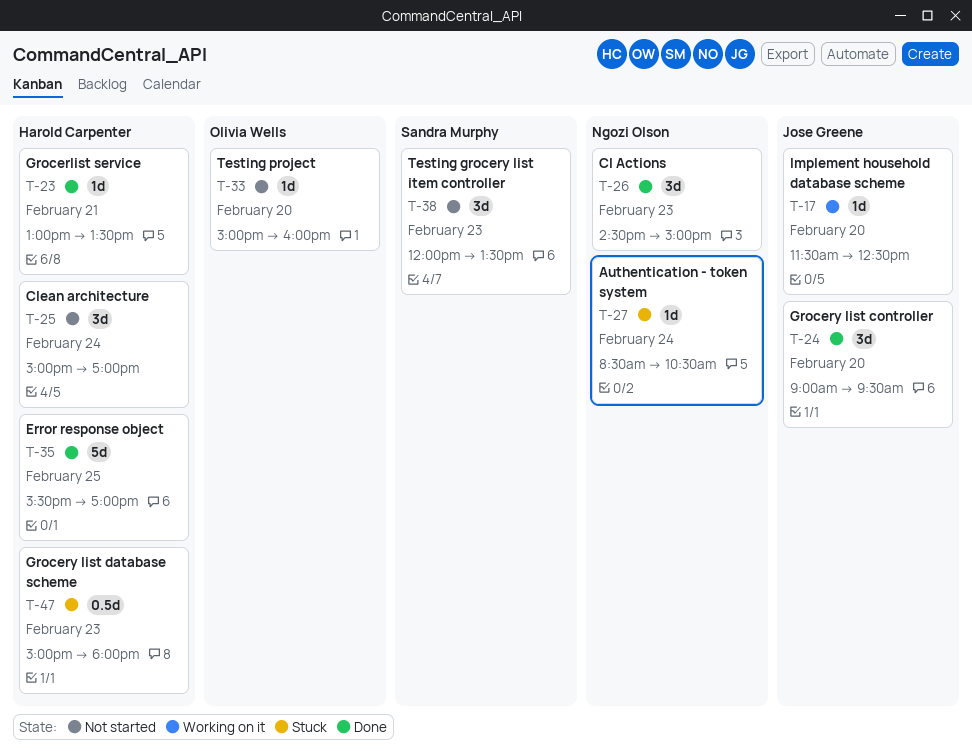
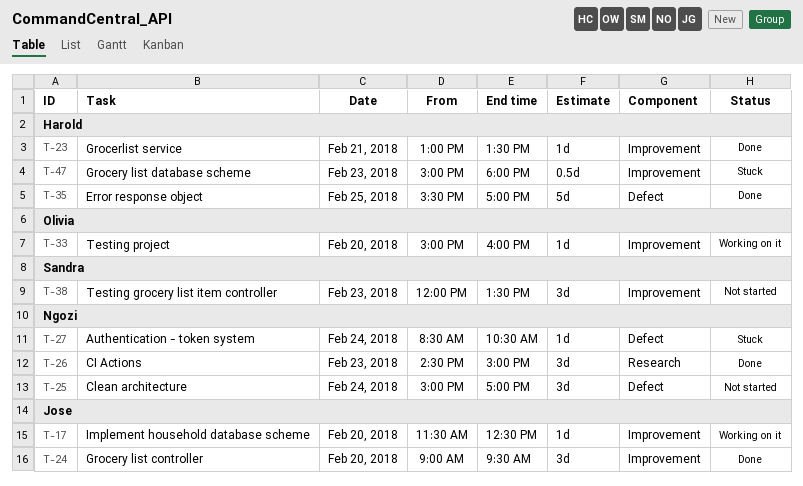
T-25, owner: Harold Carpenter -> Ngozi Olson
T-33, status: Not started -> Working on it

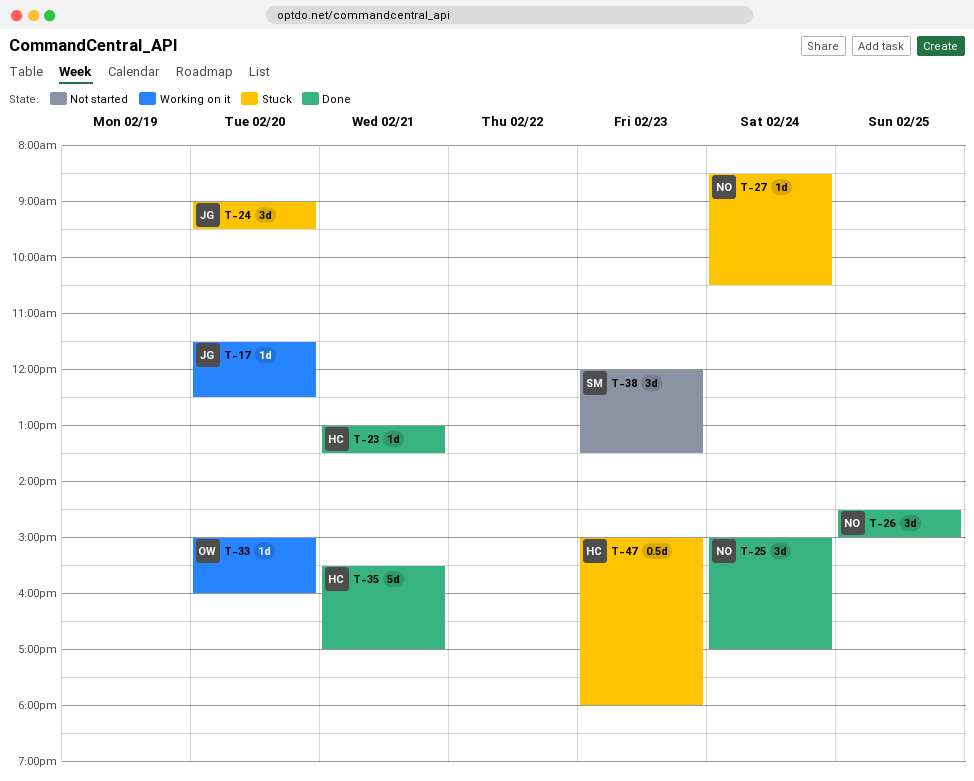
T-24, status: Done -> Stuck
T-25, status: Not started -> Done
T-26, day: Feb 23 -> Feb 25
T-35, day: Feb 25 -> Feb 21

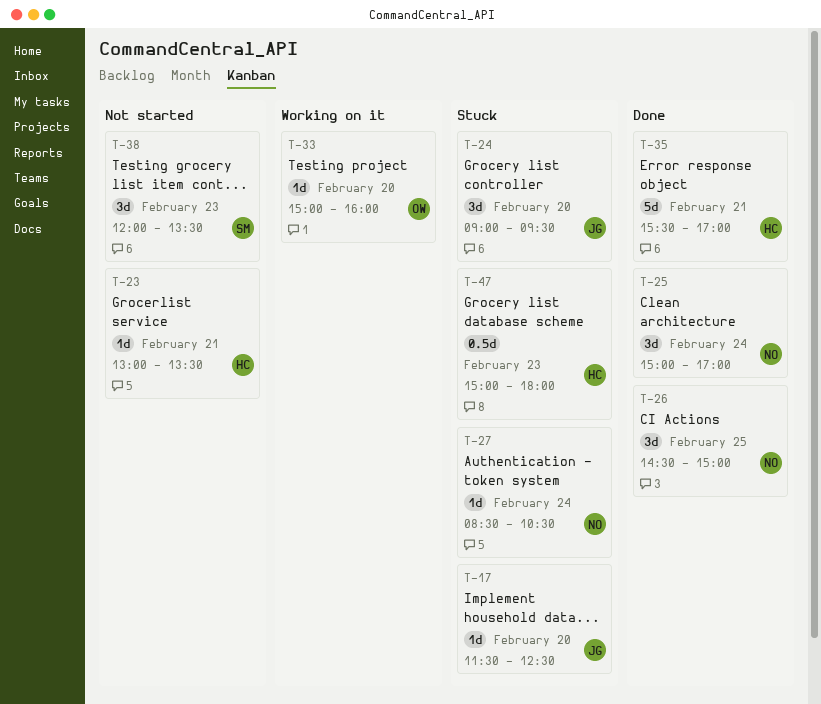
T-17, status: Working on it -> Stuck
T-23, status: Done -> Not started

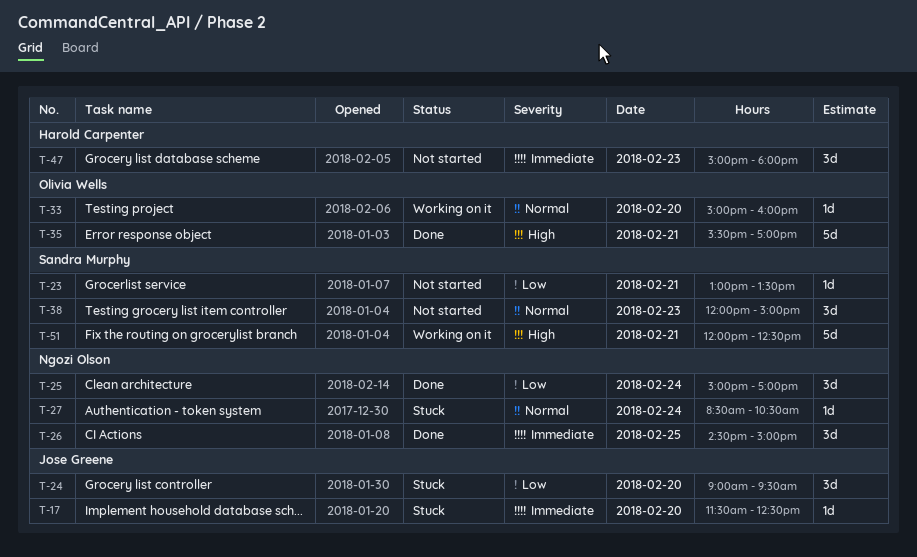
T-23, owner: Harold Carpenter -> Sandra Murphy
T-35, owner: Harold Carpenter -> Olivia Wells
T-38, ends: 13:30 -> 15:00
T-47, status: Stuck -> Not started
T-47, estimate: 0.5d -> 3d
T-51: none -> present

